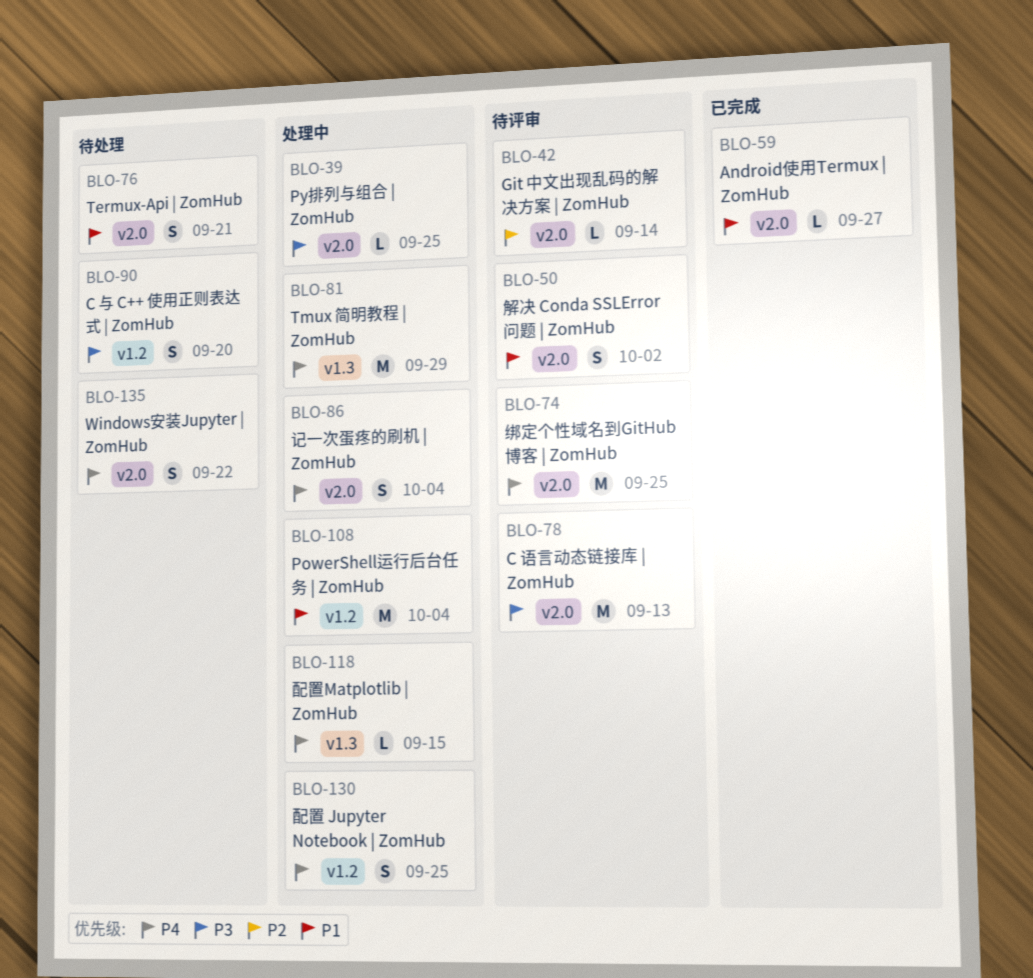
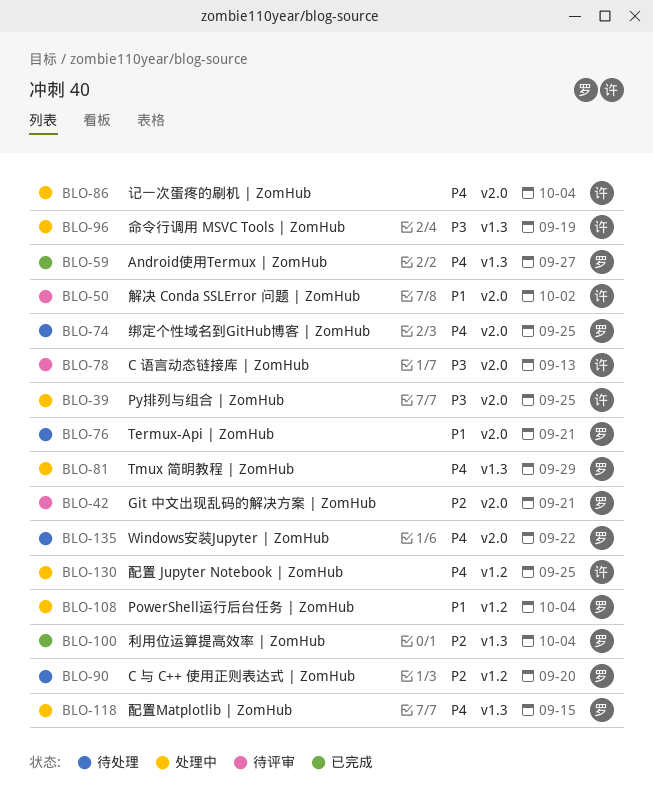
BLO-42, due: Sep 14 -> Sep 21
BLO-59, priority: P1 -> P4
BLO-59, label: v2.0 -> v1.3
BLO-74, status: 待评审 -> 待处理
BLO-90, priority: P3 -> P2
BLO-96: none -> present
BLO-100: none -> present

